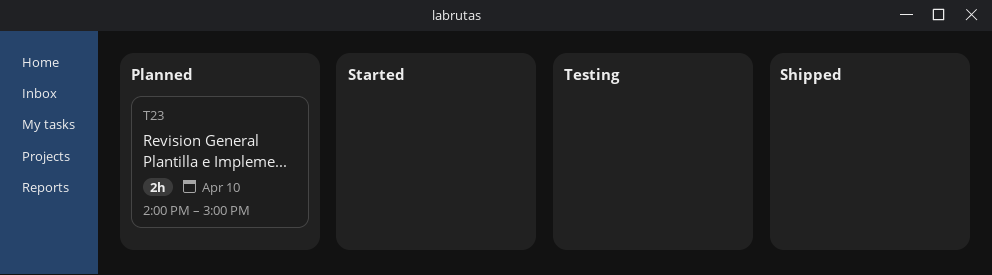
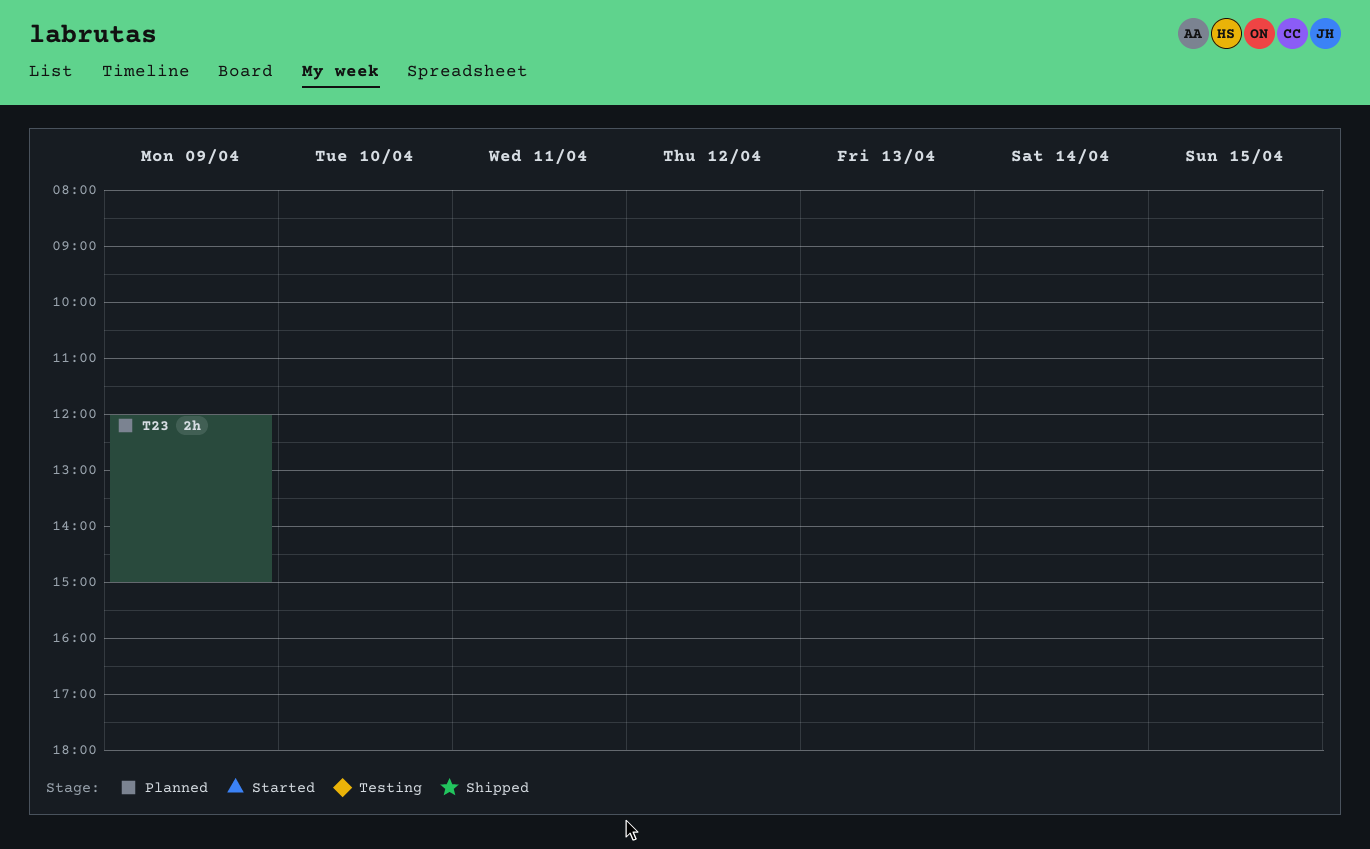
T23, day: Apr 10 -> Apr 9
T23, begins: 14:00 -> 12:00

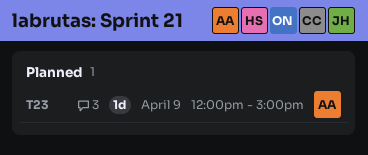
T23, estimate: 2h -> 1d

